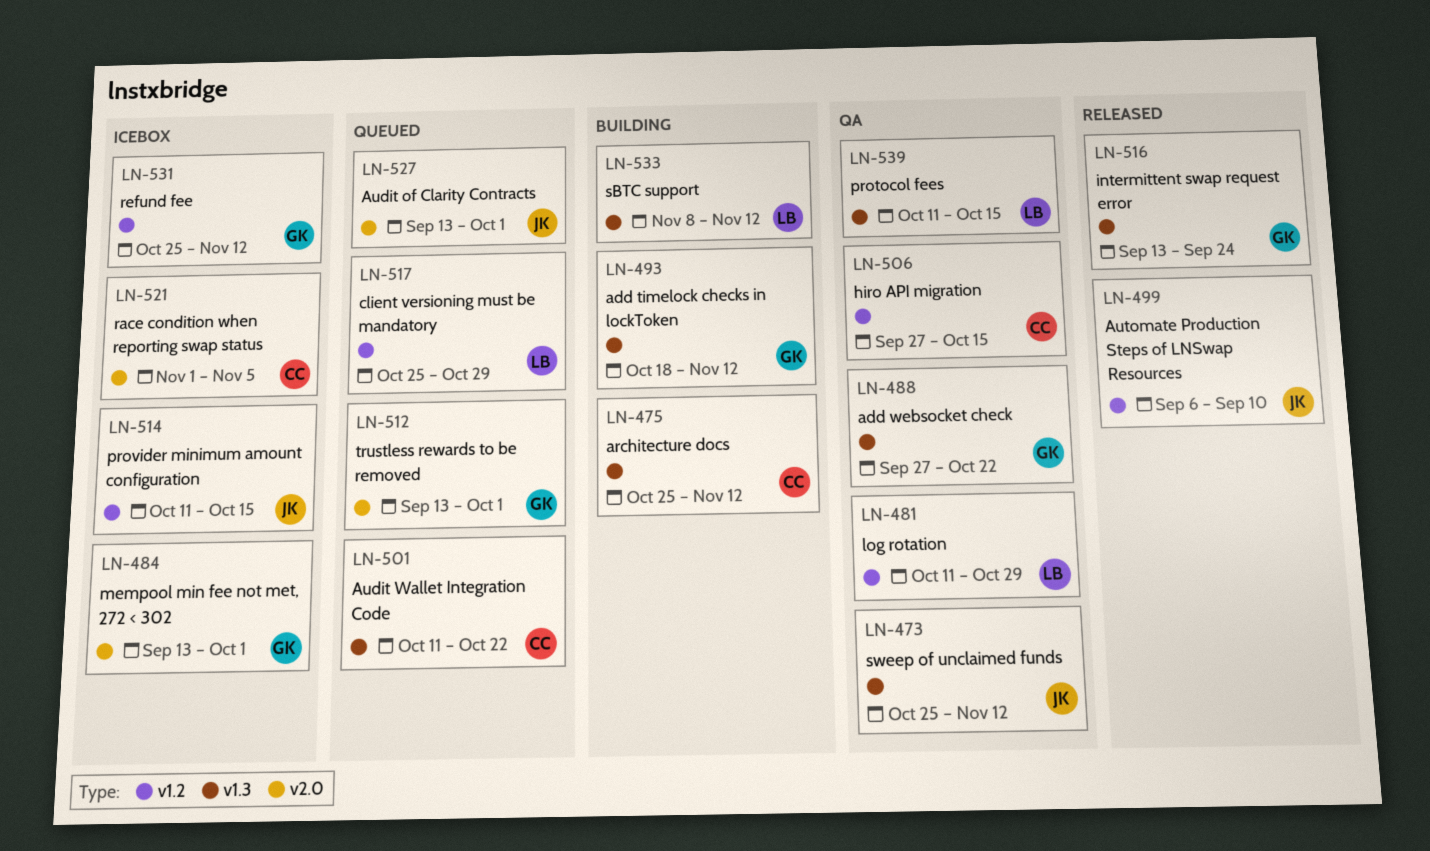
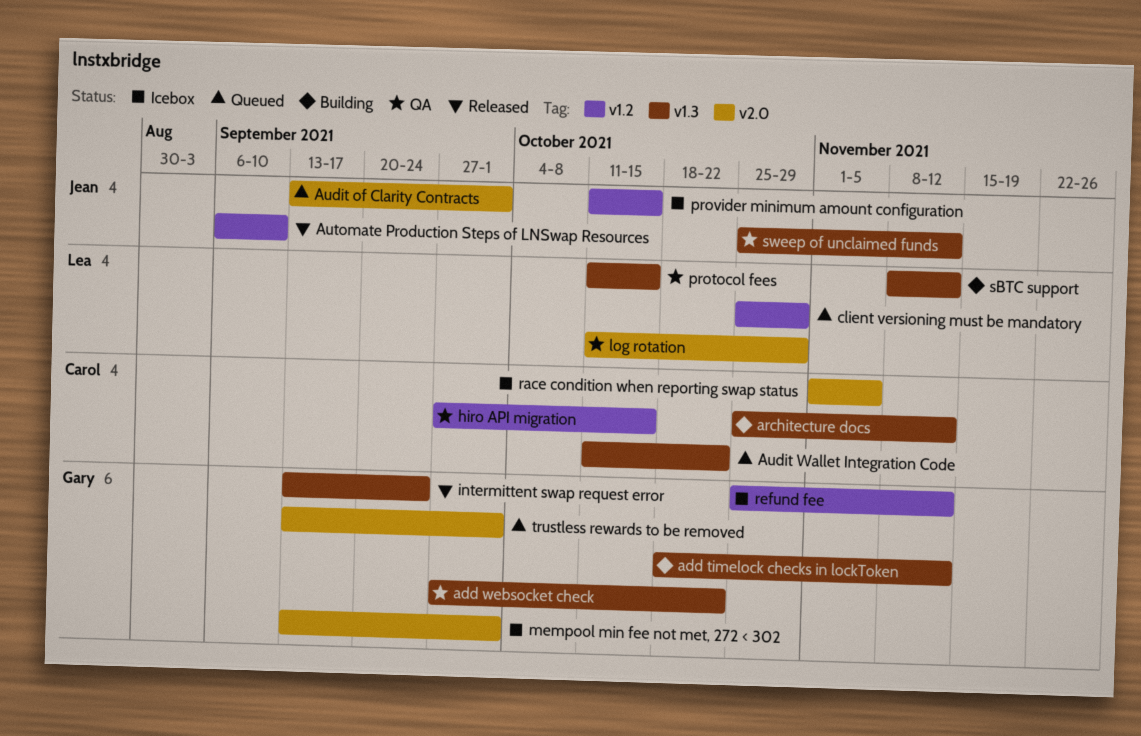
log rotation, label: v1.2 -> v2.0

